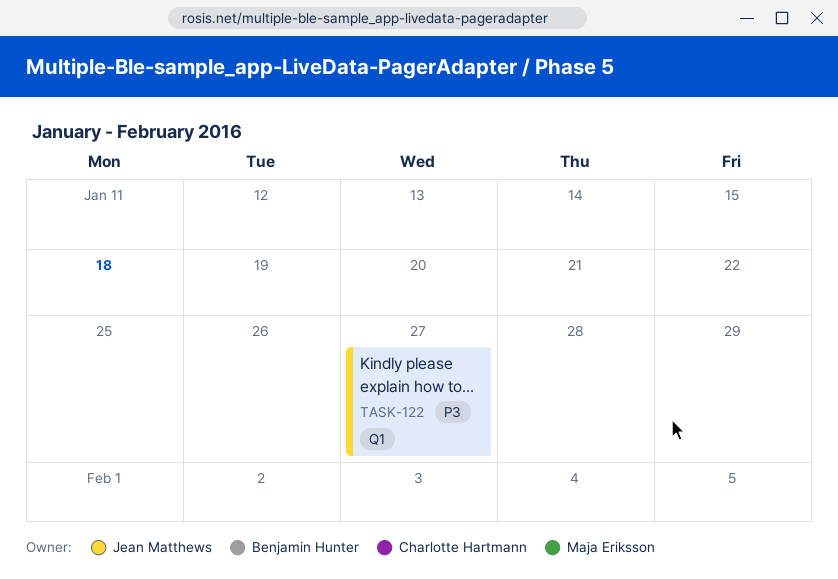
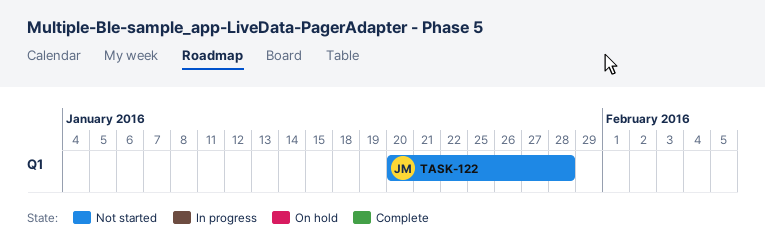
TASK-122, due: Jan 27 -> Jan 28

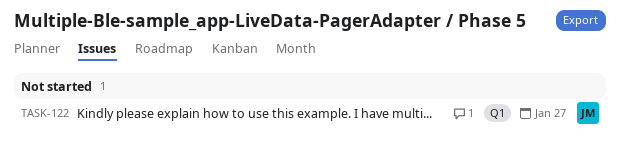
TASK-122, due: Jan 28 -> Jan 27

